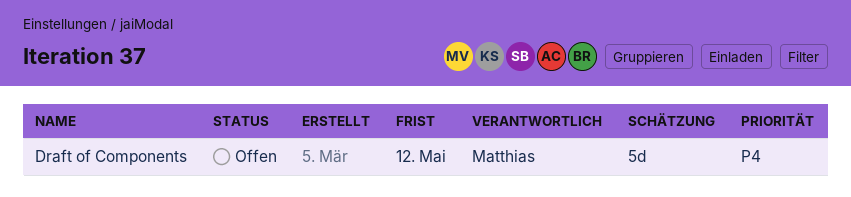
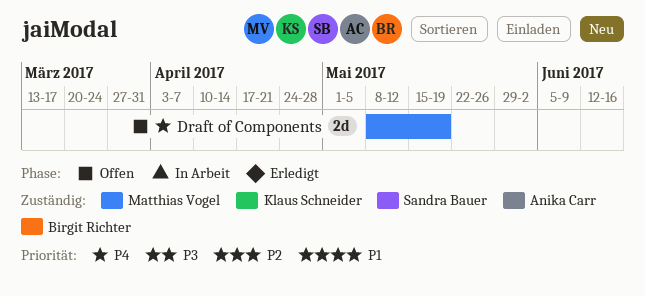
Draft of Components, estimate: 5d -> 2d
Draft of Components, due: May 12 -> May 19

